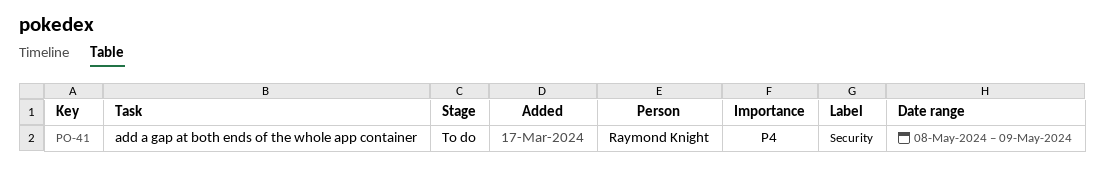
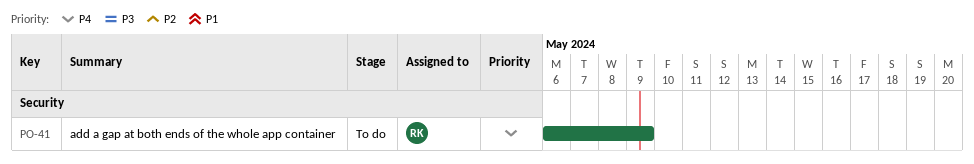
PO-41, start: May 8 -> May 6

